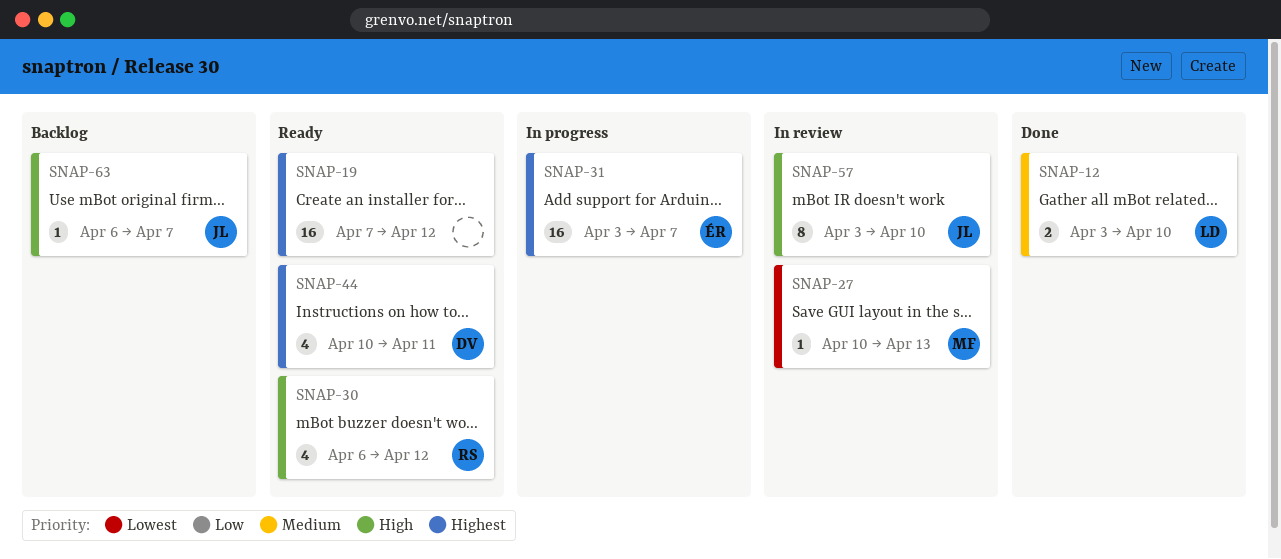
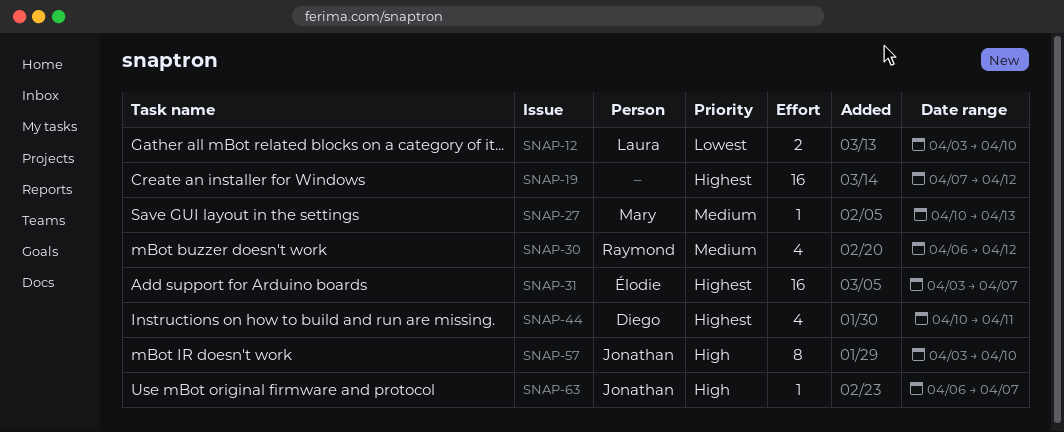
SNAP-12, priority: Medium -> Lowest
SNAP-27, priority: Lowest -> Medium
SNAP-30, priority: High -> Medium

